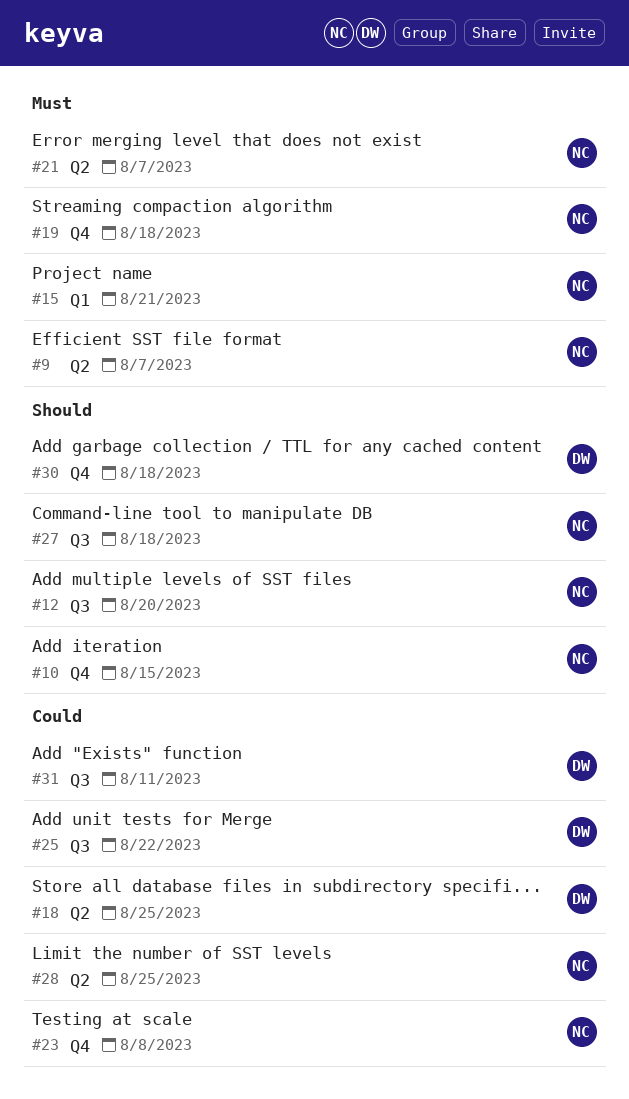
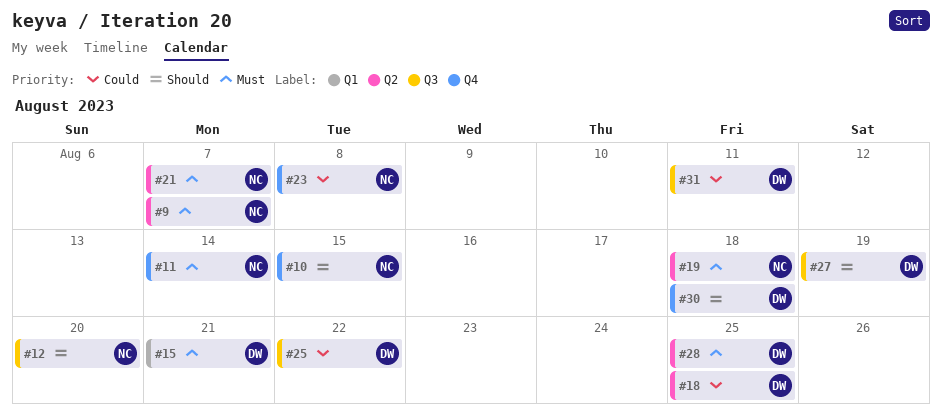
#11: none -> present
#15, owner: NC -> DW
#19, label: Q4 -> Q2
#27, owner: NC -> DW
#27, due: Aug 18 -> Aug 19
#28, owner: NC -> DW
#28, priority: Could -> Must

